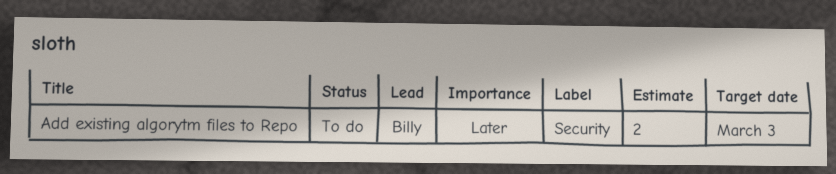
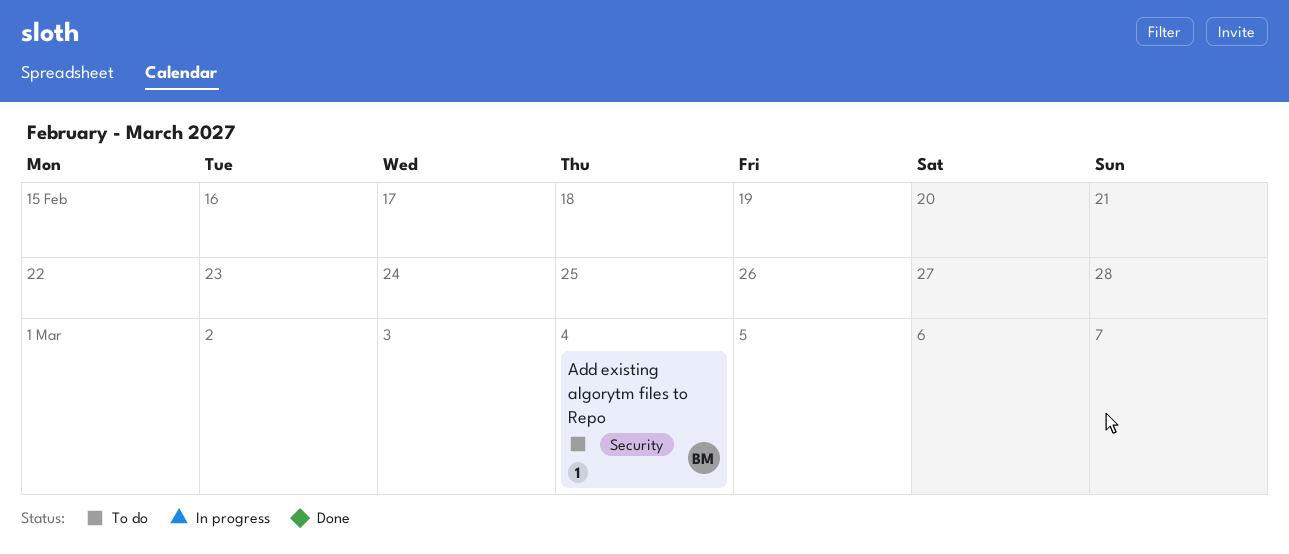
Add existing algorytm files to Repo, estimate: 2 -> 1
Add existing algorytm files to Repo, due: Mar 3 -> Mar 4

